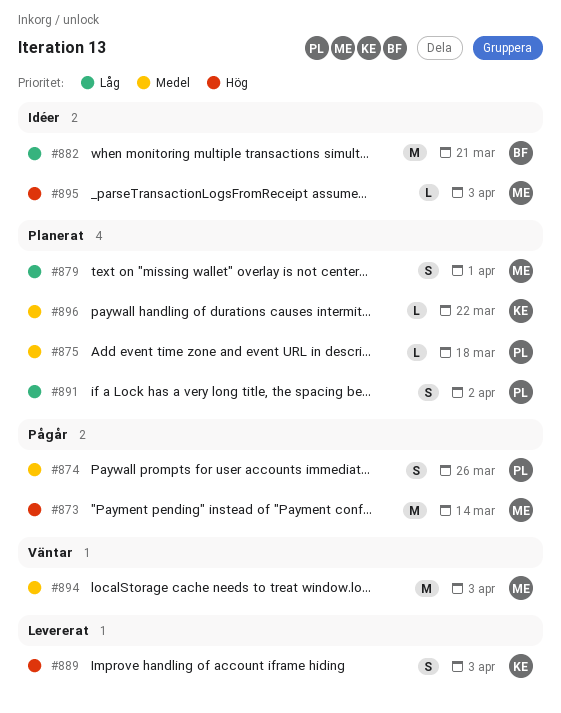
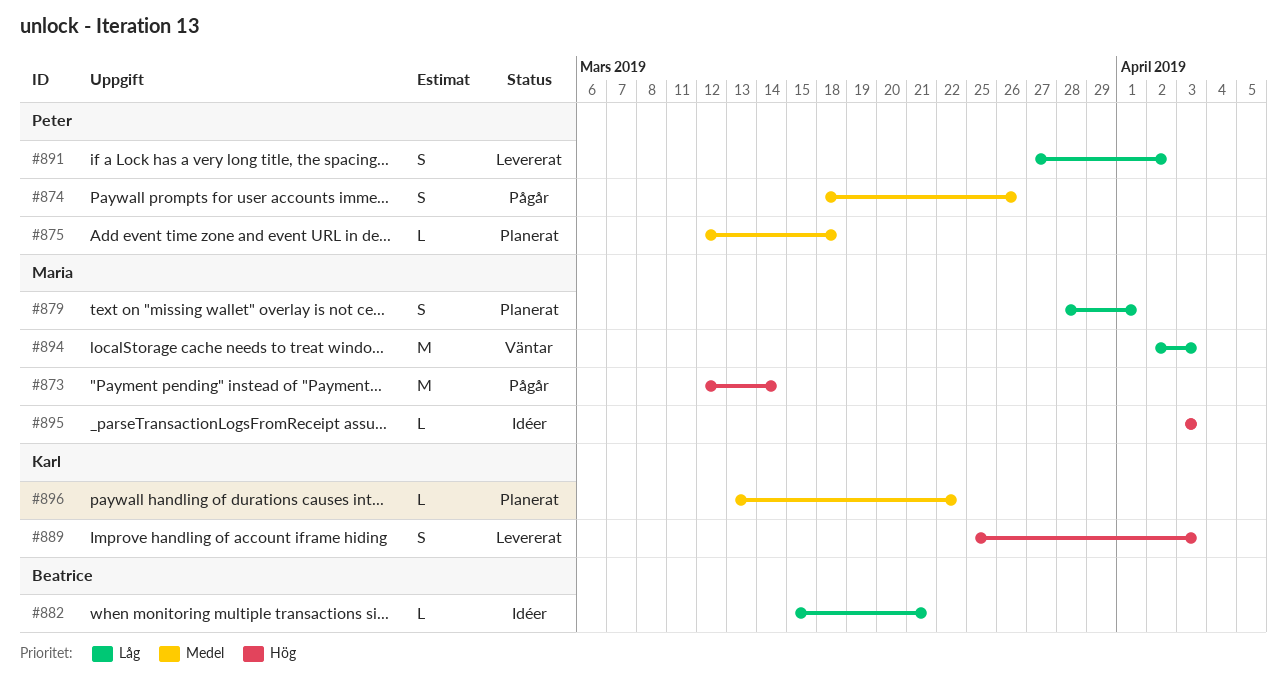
#882, estimate: M -> L
#891, status: Planerat -> Levererat
#894, priority: Medel -> Låg

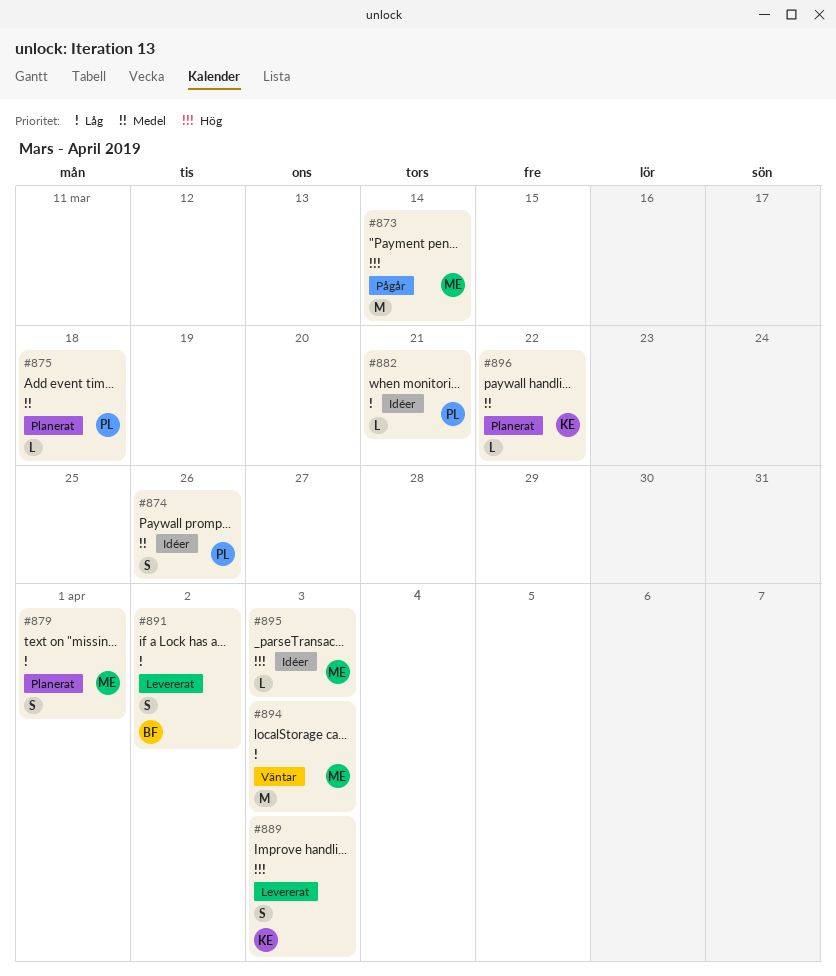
#874, status: Pågår -> Idéer
#882, owner: Beatrice -> Peter
#891, owner: Peter -> Beatrice

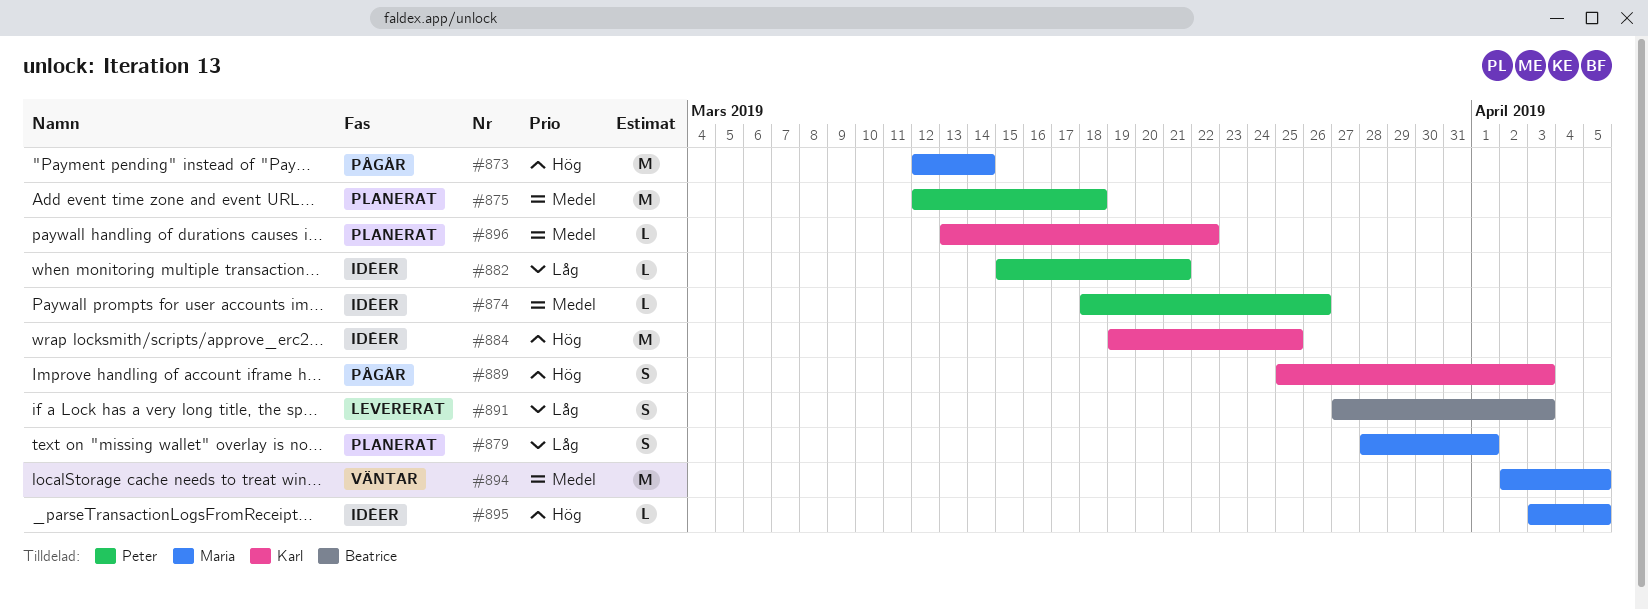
#874, estimate: S -> L
#875, estimate: L -> M
#884: none -> present
#889, status: Levererat -> Pågår
#891, due: Apr 2 -> Apr 3
#894, priority: Låg -> Medel
#894, due: Apr 3 -> Apr 5
#895, due: Apr 3 -> Apr 5

